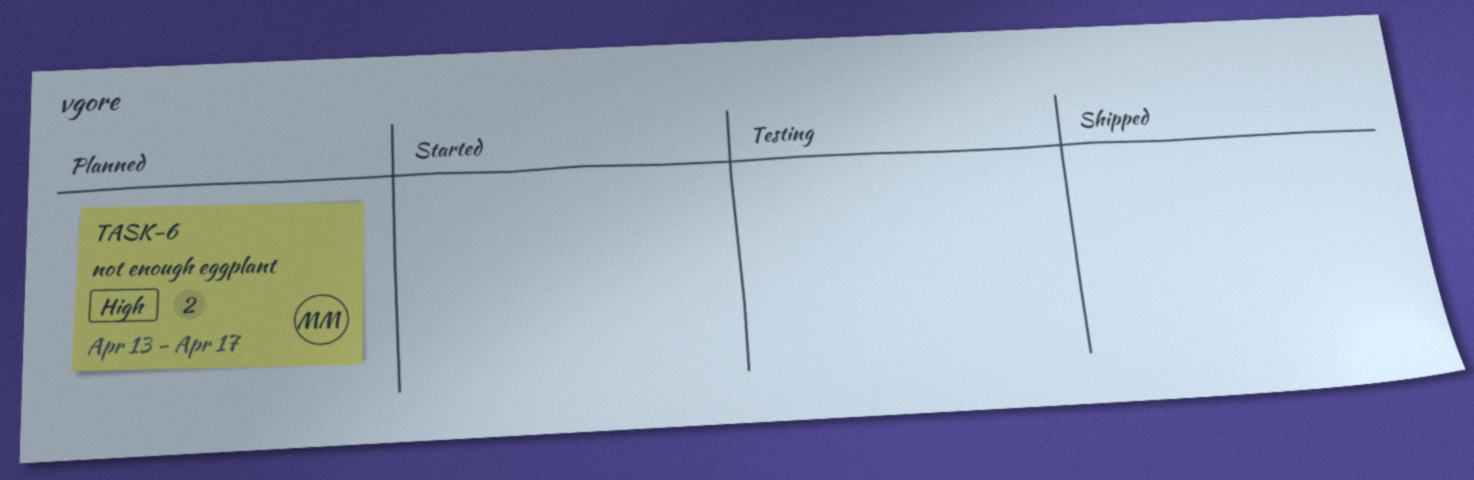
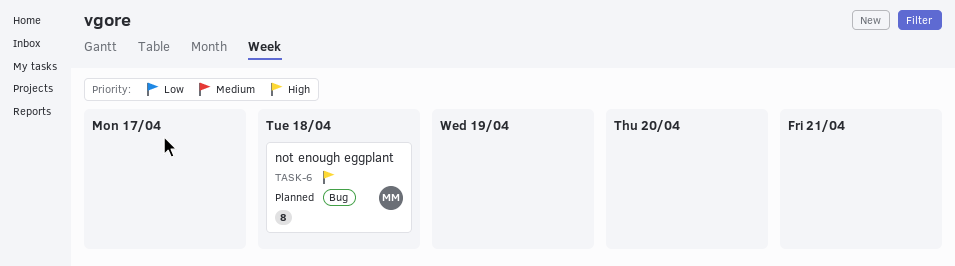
TASK-6, estimate: 2 -> 8
TASK-6, due: Apr 17 -> Apr 18

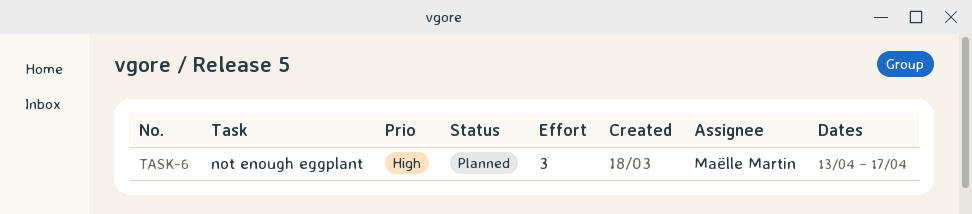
TASK-6, estimate: 8 -> 3
TASK-6, due: Apr 18 -> Apr 17

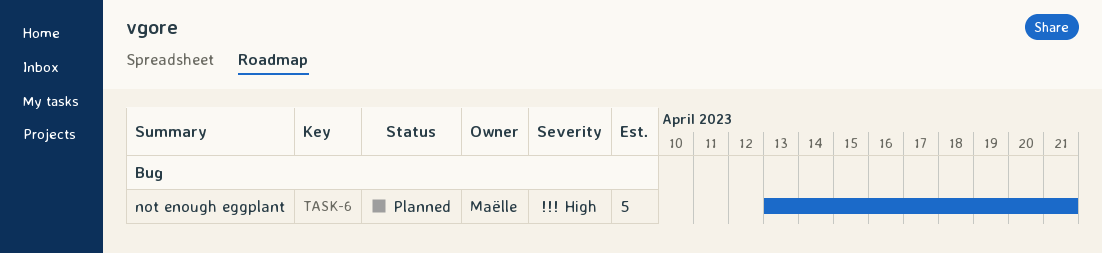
TASK-6, estimate: 3 -> 5
TASK-6, due: Apr 17 -> Apr 21

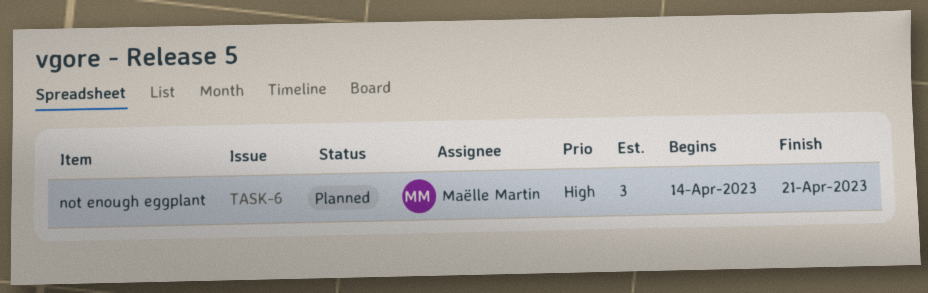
TASK-6, estimate: 5 -> 3
TASK-6, start: Apr 13 -> Apr 14

